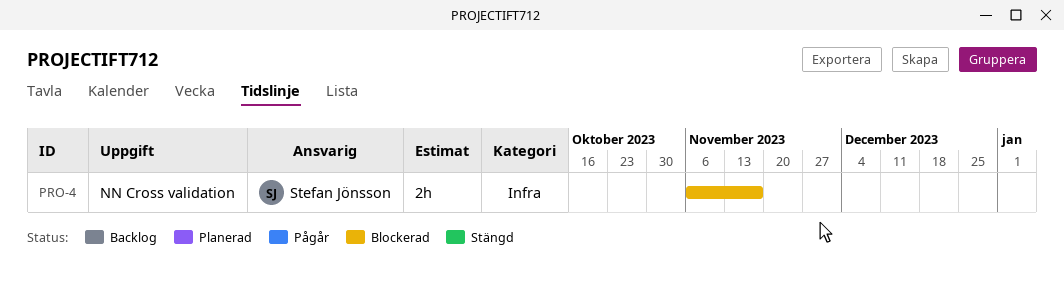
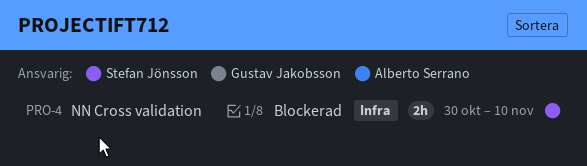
PRO-4, start: Nov 6 -> Oct 30
PRO-4, due: Nov 17 -> Nov 10

